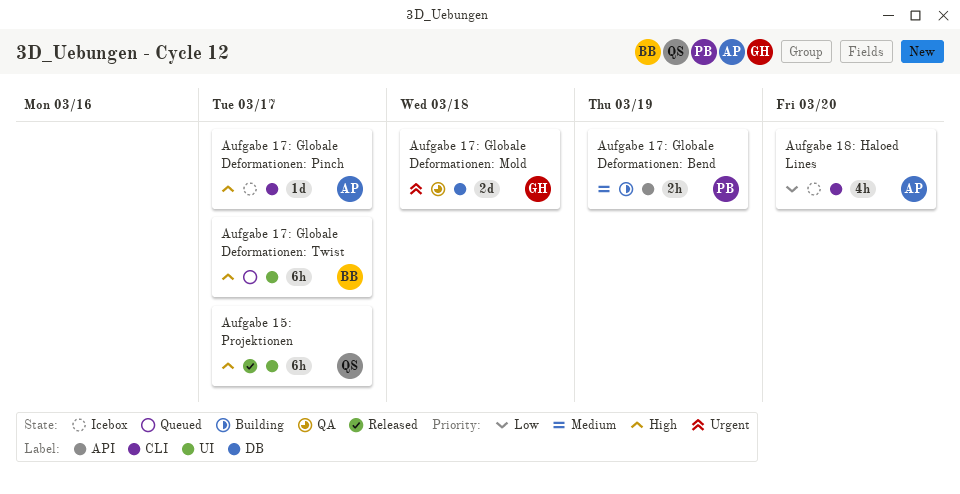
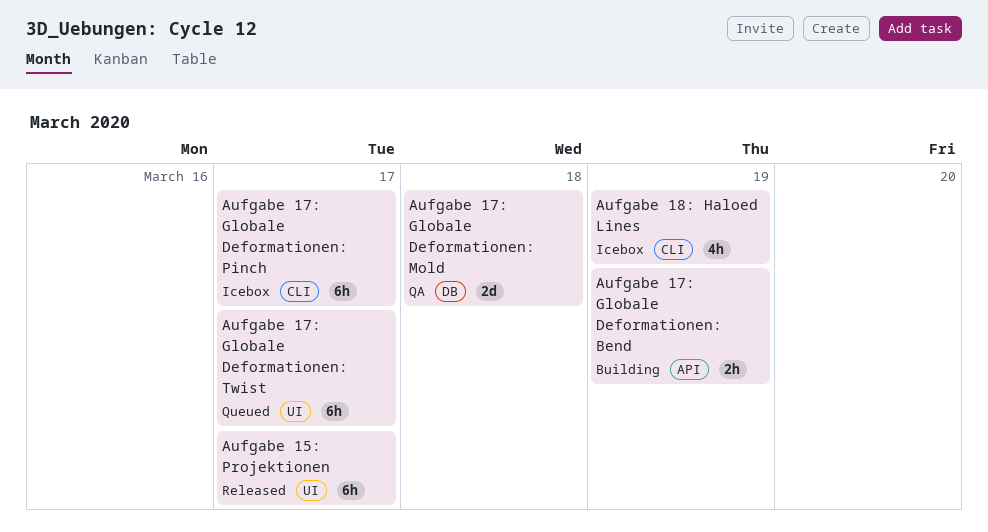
Aufgabe 17: Globale Deformationen: Pinch, estimate: 1d -> 6h
Aufgabe 18: Haloed Lines, due: Mar 20 -> Mar 19

